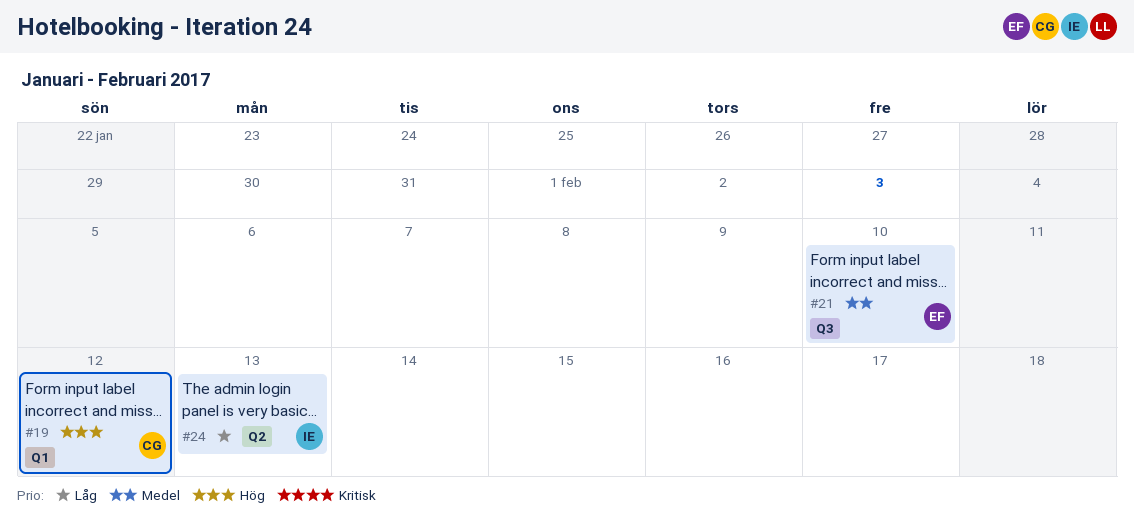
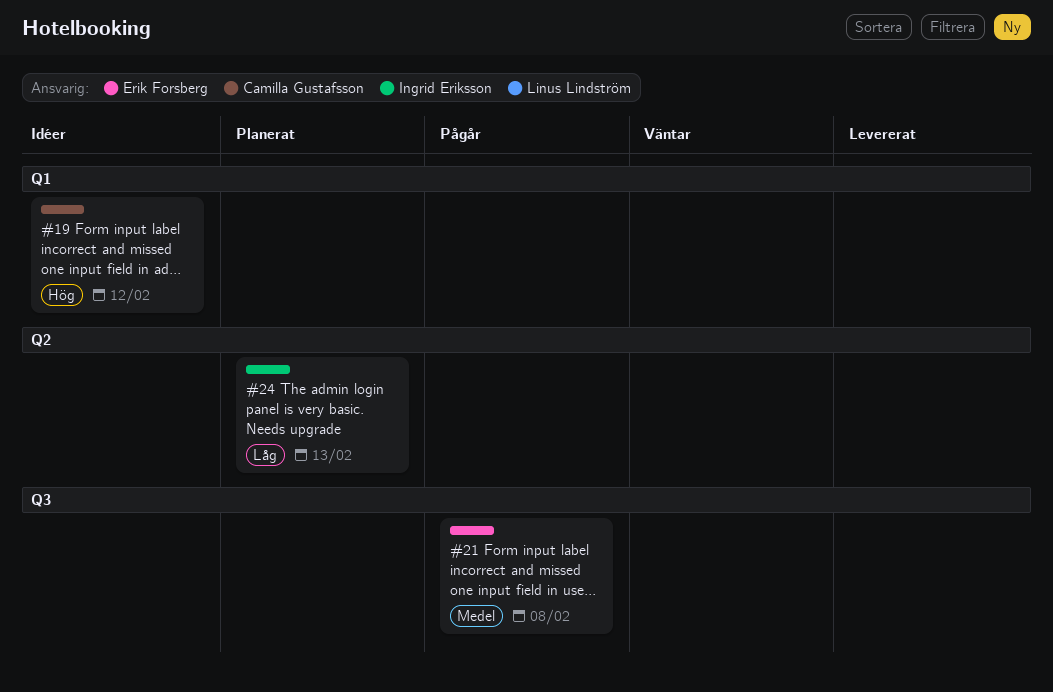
#21, due: Feb 10 -> Feb 8

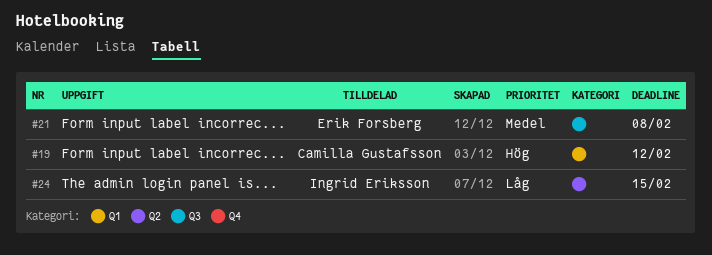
#24, due: Feb 13 -> Feb 15

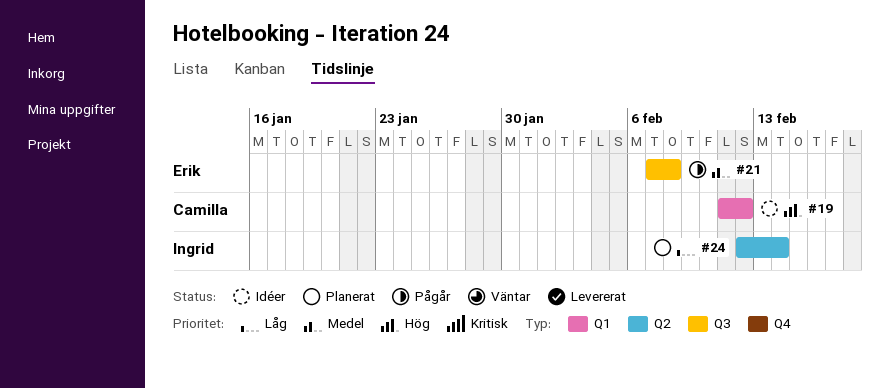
#24, due: Feb 15 -> Feb 14

